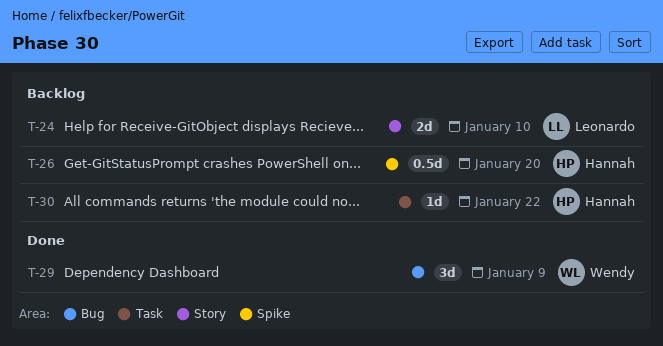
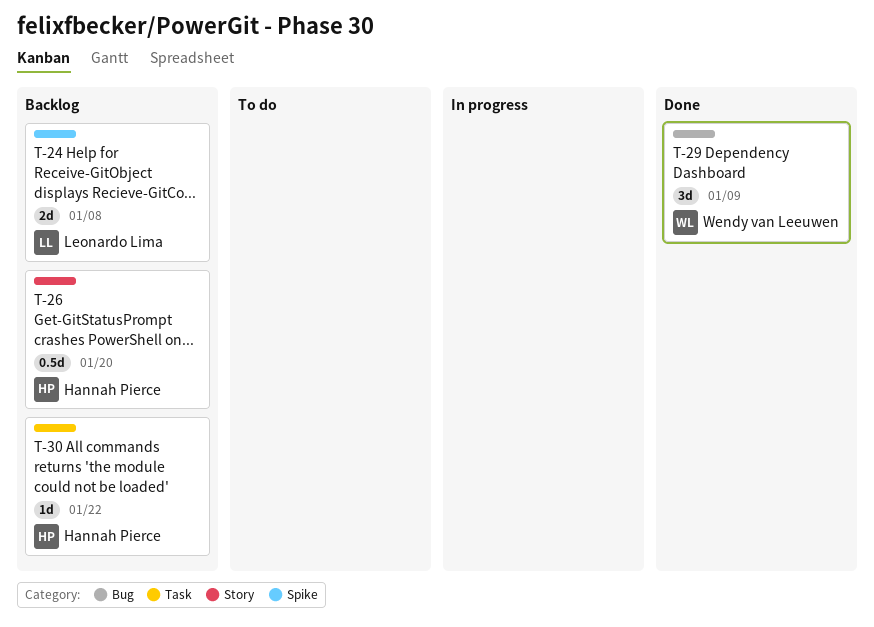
T-24, label: Story -> Spike
T-24, due: Jan 10 -> Jan 8
T-26, label: Spike -> Story

